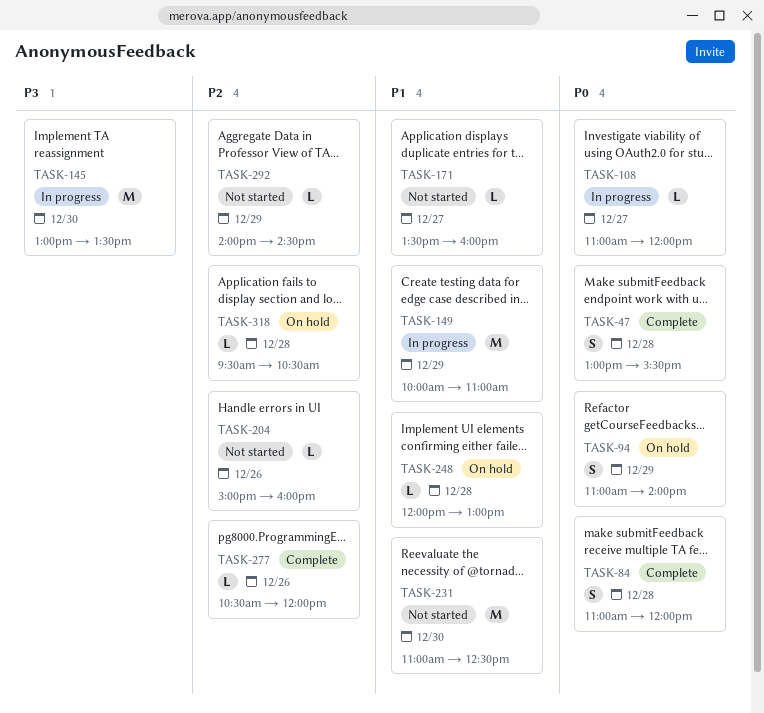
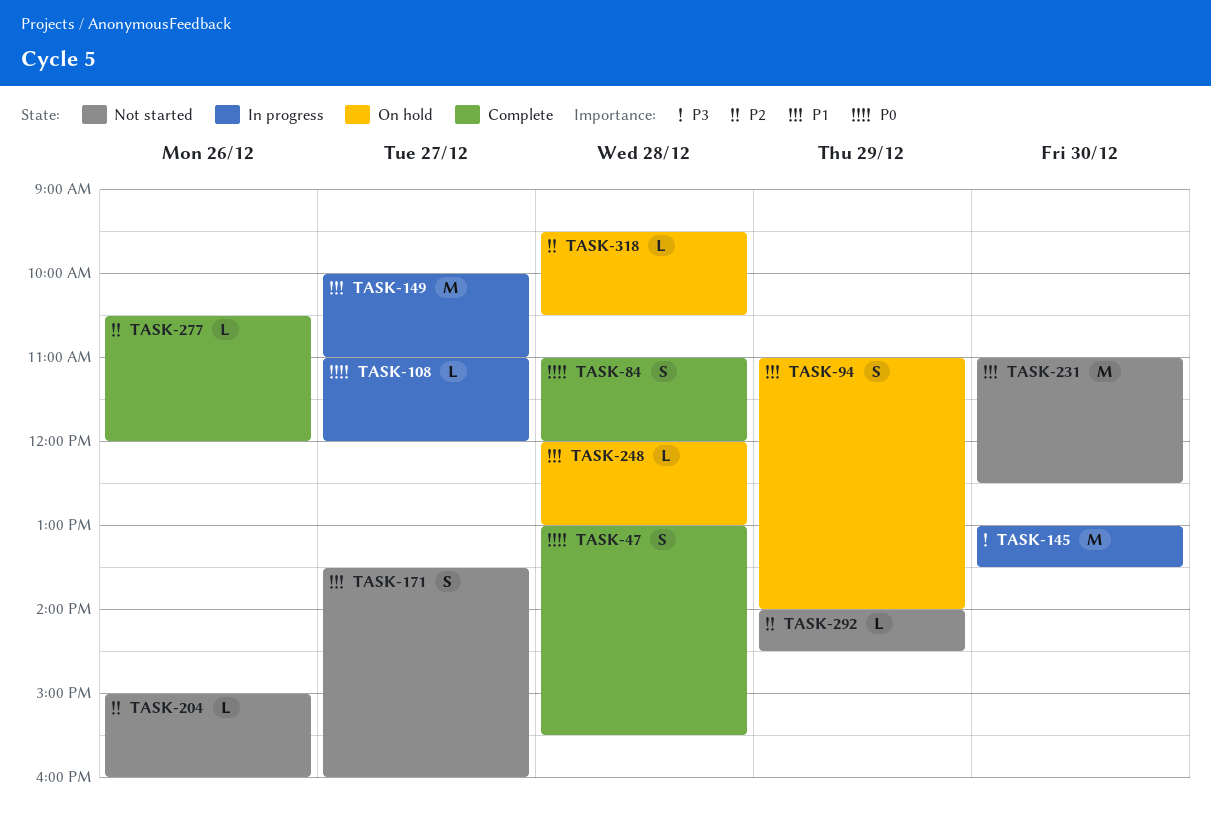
TASK-94, priority: P0 -> P1
TASK-149, day: Dec 29 -> Dec 27
TASK-171, estimate: L -> S

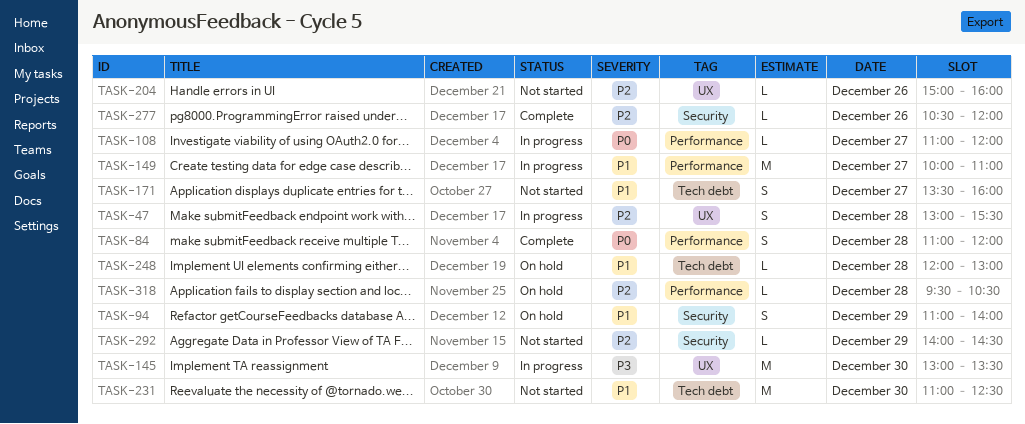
TASK-47, status: Complete -> In progress
TASK-47, priority: P0 -> P2

